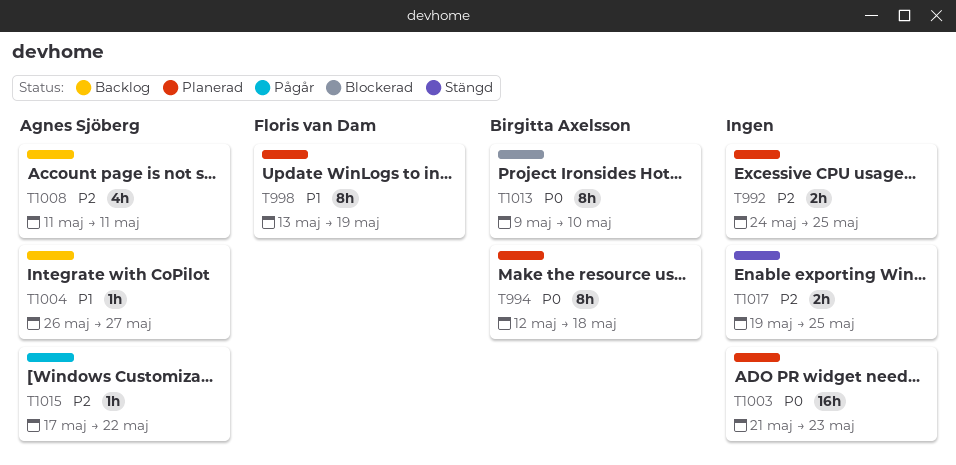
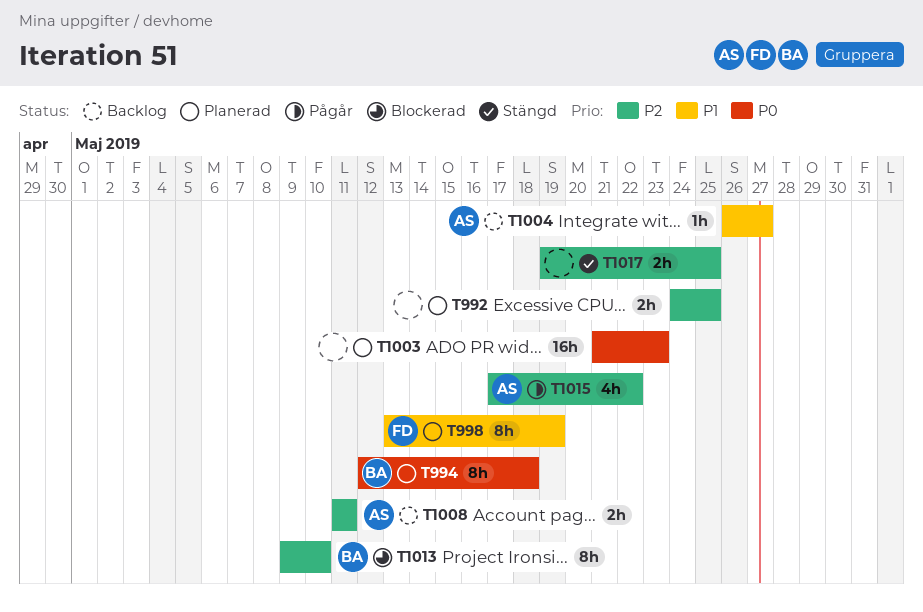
T1008, estimate: 4h -> 2h
T1013, priority: P0 -> P2
T1015, estimate: 1h -> 4h

